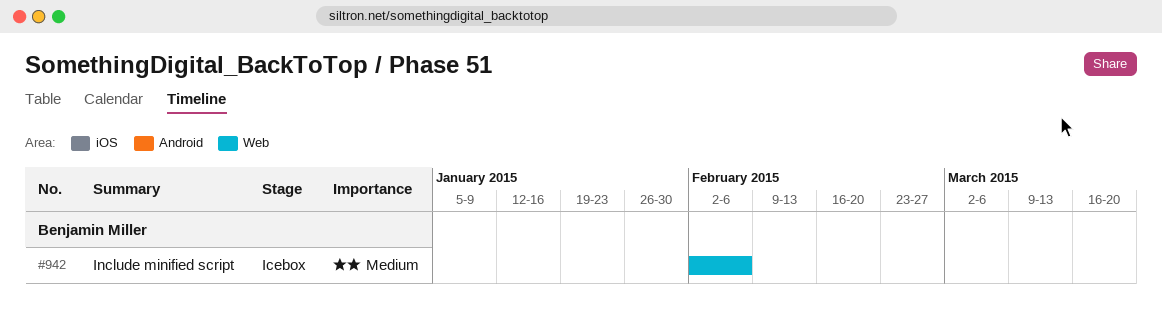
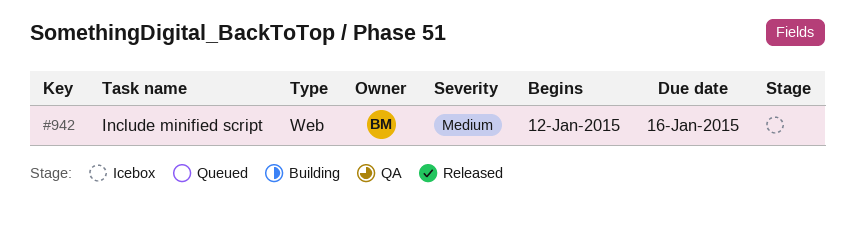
#942, start: Feb 2 -> Jan 12
#942, due: Feb 6 -> Jan 16

